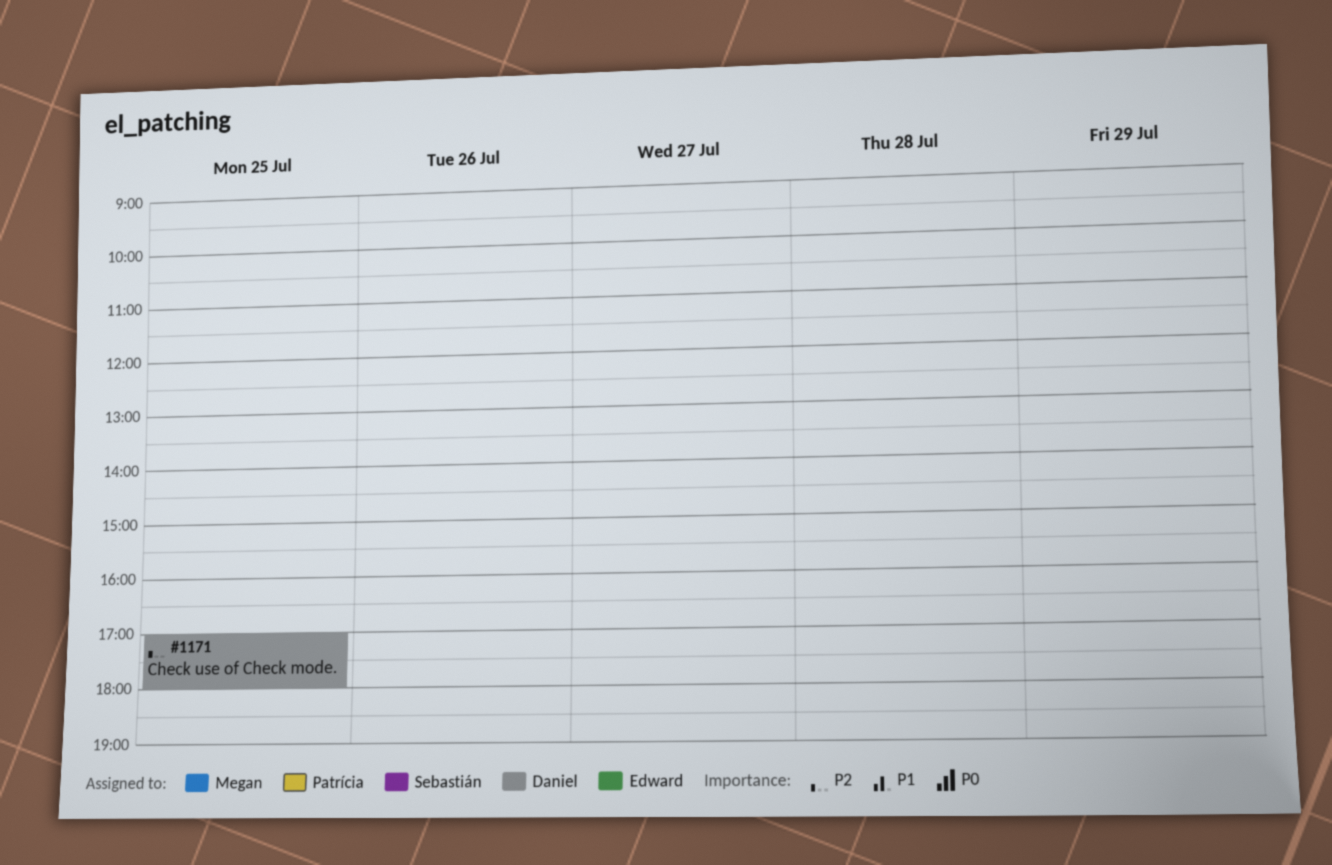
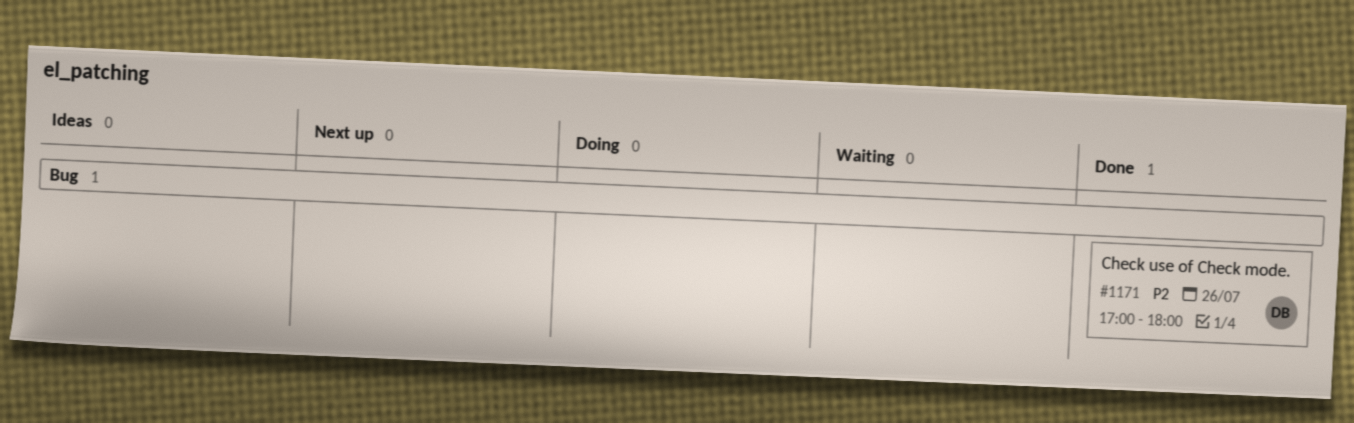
#1171, day: Jul 25 -> Jul 26

